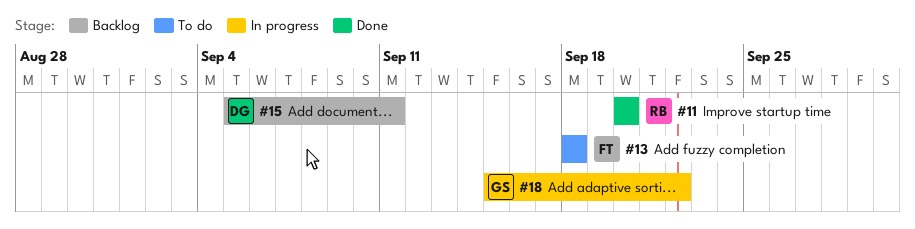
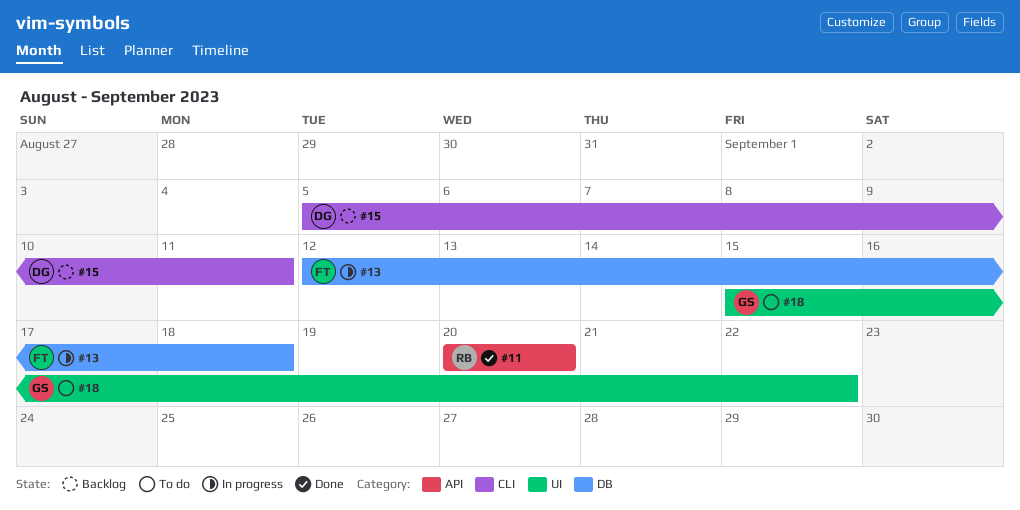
#13, status: To do -> In progress
#13, start: Sep 18 -> Sep 12
#18, status: In progress -> To do

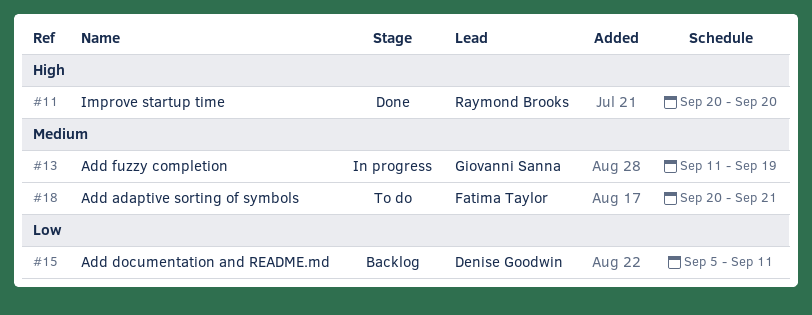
#13, owner: Fatima Taylor -> Giovanni Sanna
#13, start: Sep 12 -> Sep 11
#13, due: Sep 18 -> Sep 19
#18, owner: Giovanni Sanna -> Fatima Taylor
#18, start: Sep 15 -> Sep 20
#18, due: Sep 22 -> Sep 21

